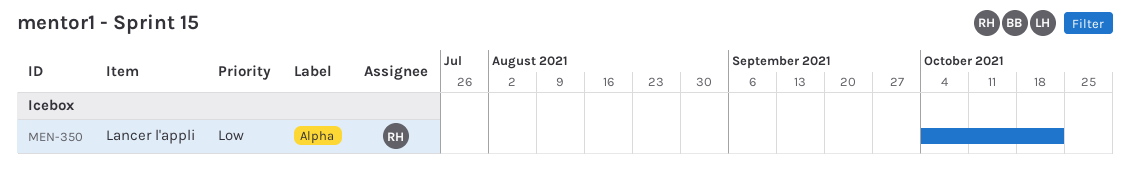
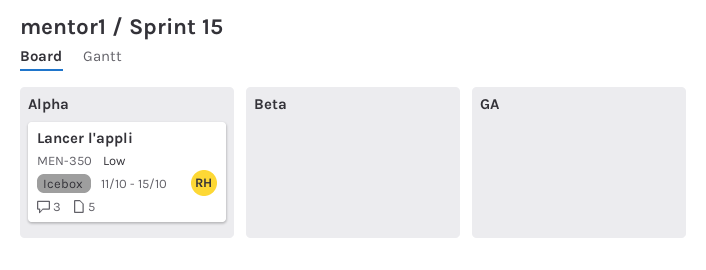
MEN-350, start: Oct 4 -> Oct 11
MEN-350, due: Oct 22 -> Oct 15

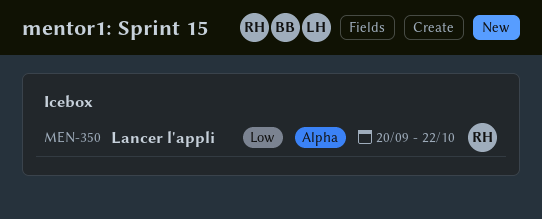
MEN-350, start: Oct 11 -> Sep 20
MEN-350, due: Oct 15 -> Oct 22

